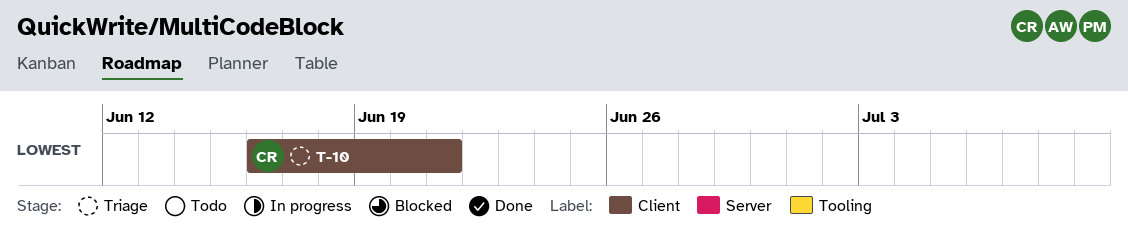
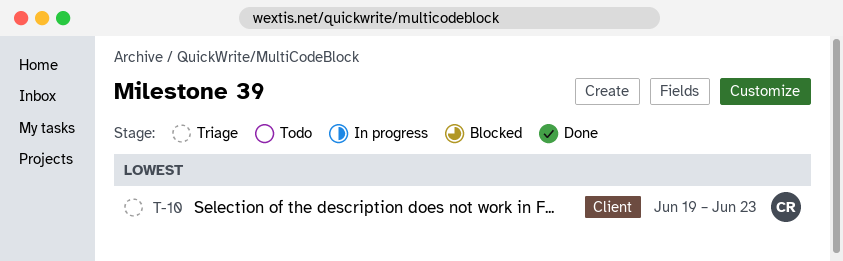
T-10, start: Jun 16 -> Jun 19
T-10, due: Jun 21 -> Jun 23

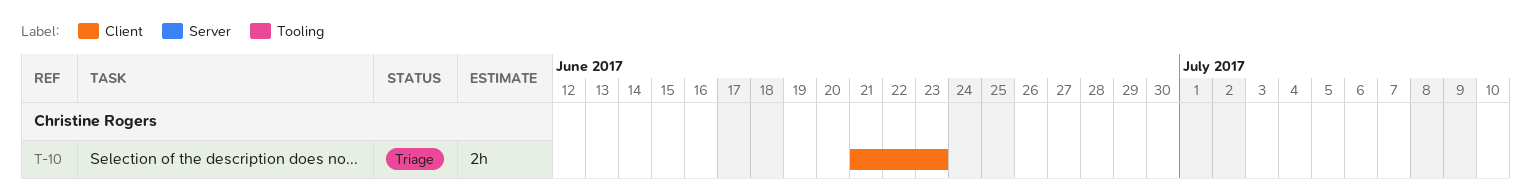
T-10, start: Jun 19 -> Jun 21

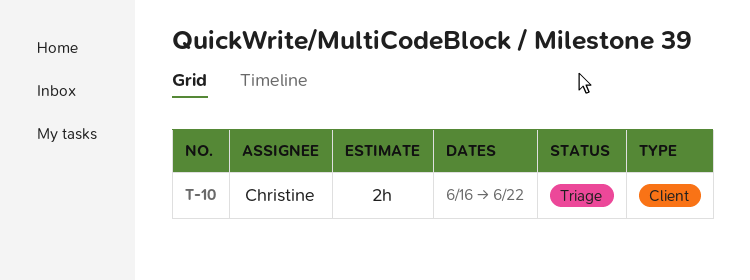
T-10, start: Jun 21 -> Jun 16
T-10, due: Jun 23 -> Jun 22

